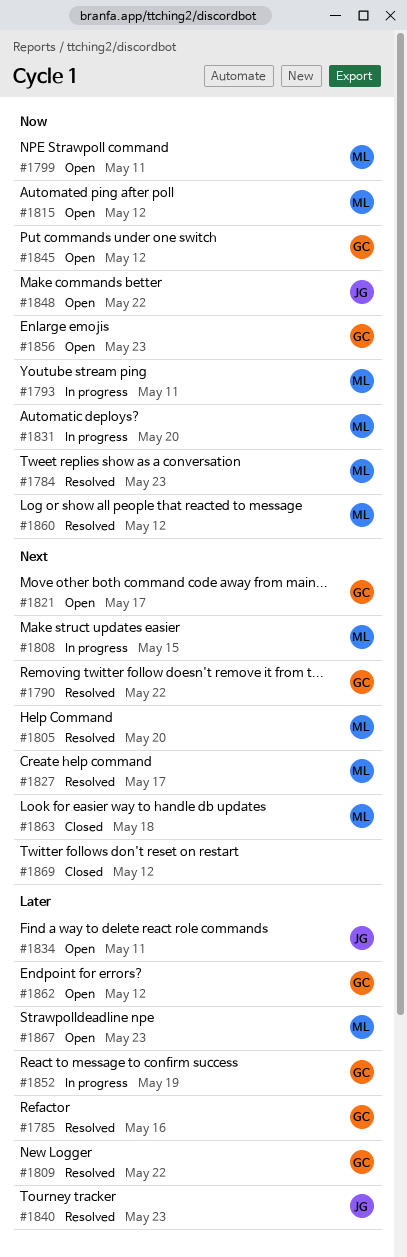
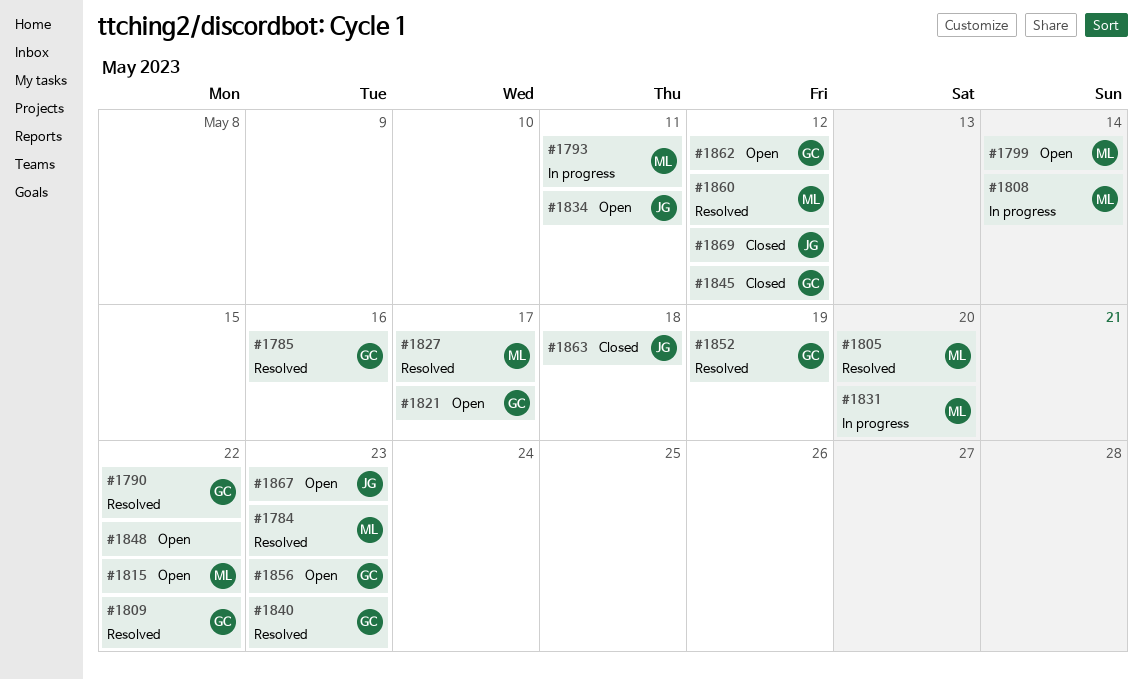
#1799, due: May 11 -> May 14
#1808, due: May 15 -> May 14
#1815, due: May 12 -> May 22
#1840, owner: JG -> GC
#1845, status: Open -> Closed
#1848, owner: JG -> none
#1852, status: In progress -> Resolved
#1863, owner: ML -> JG
#1867, owner: ML -> JG
#1869, owner: none -> JG

